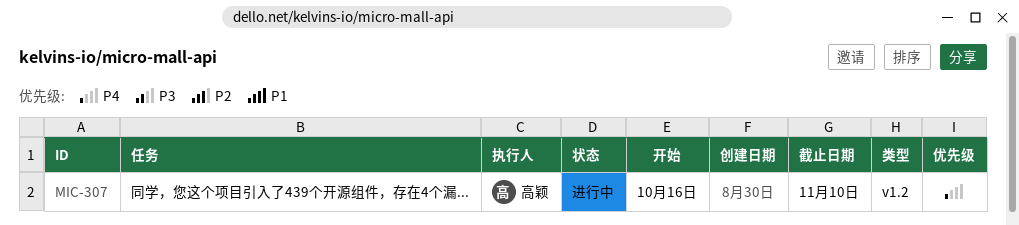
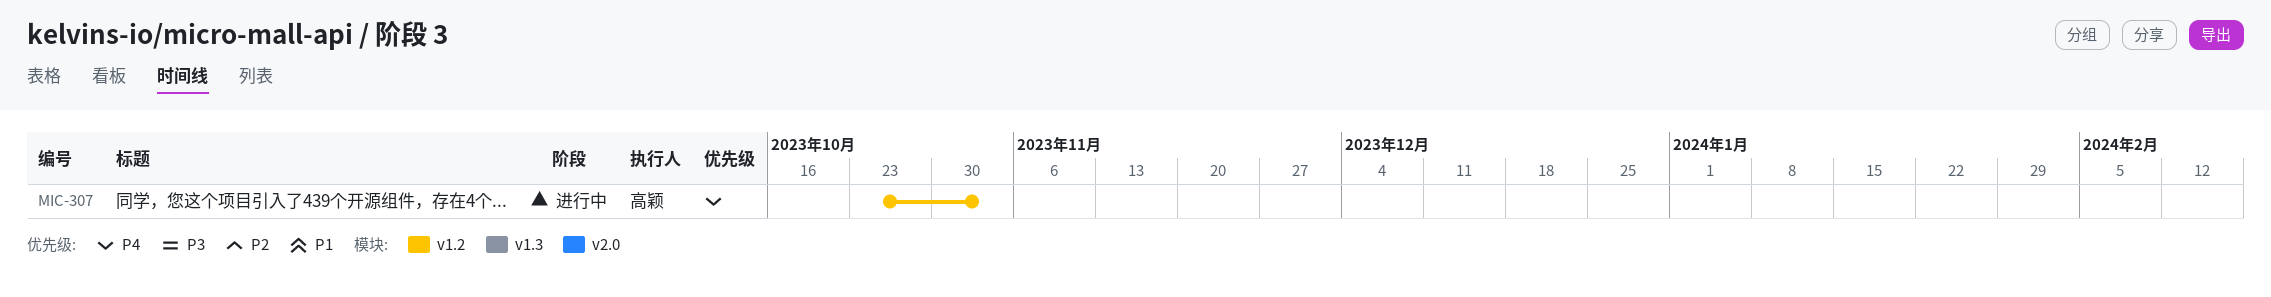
MIC-307, start: Oct 16 -> Oct 23
MIC-307, due: Nov 10 -> Nov 3

